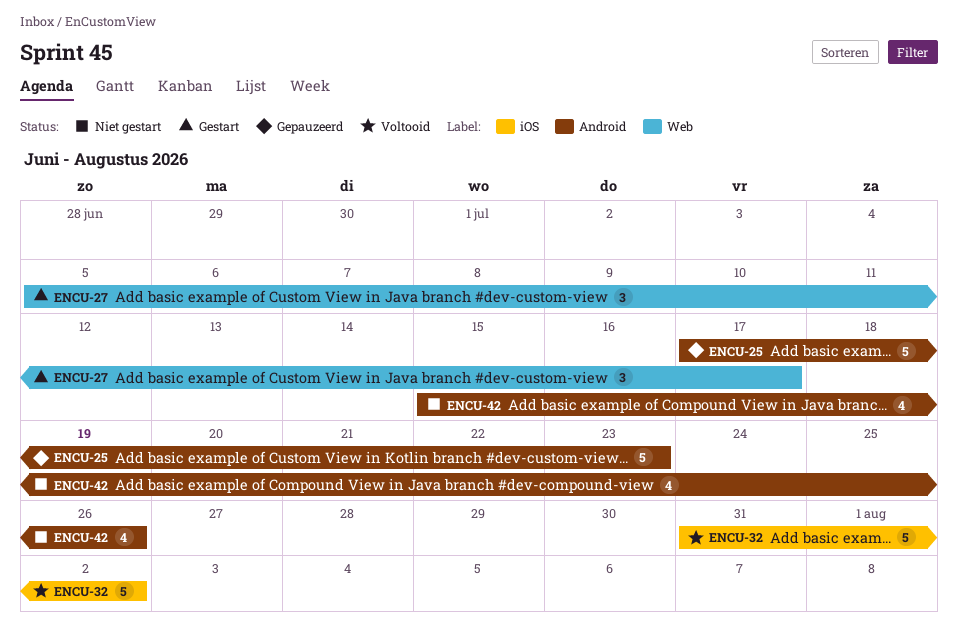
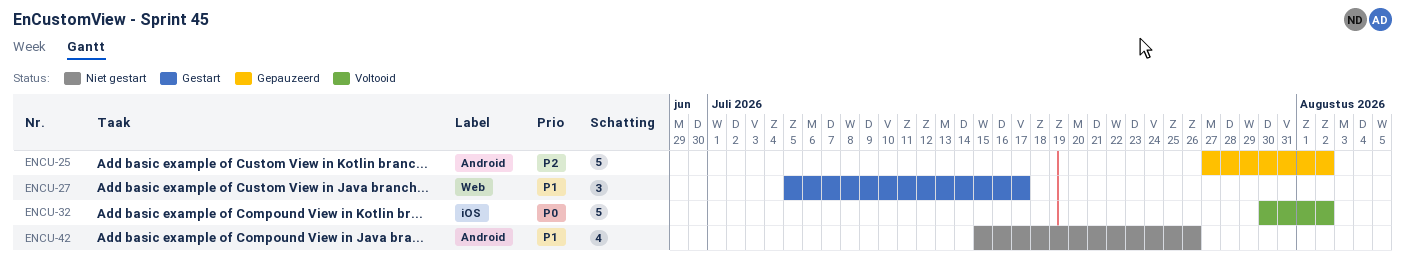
ENCU-25, start: Jul 17 -> Jul 27
ENCU-25, due: Jul 23 -> Aug 2
ENCU-32, start: Jul 31 -> Jul 30

